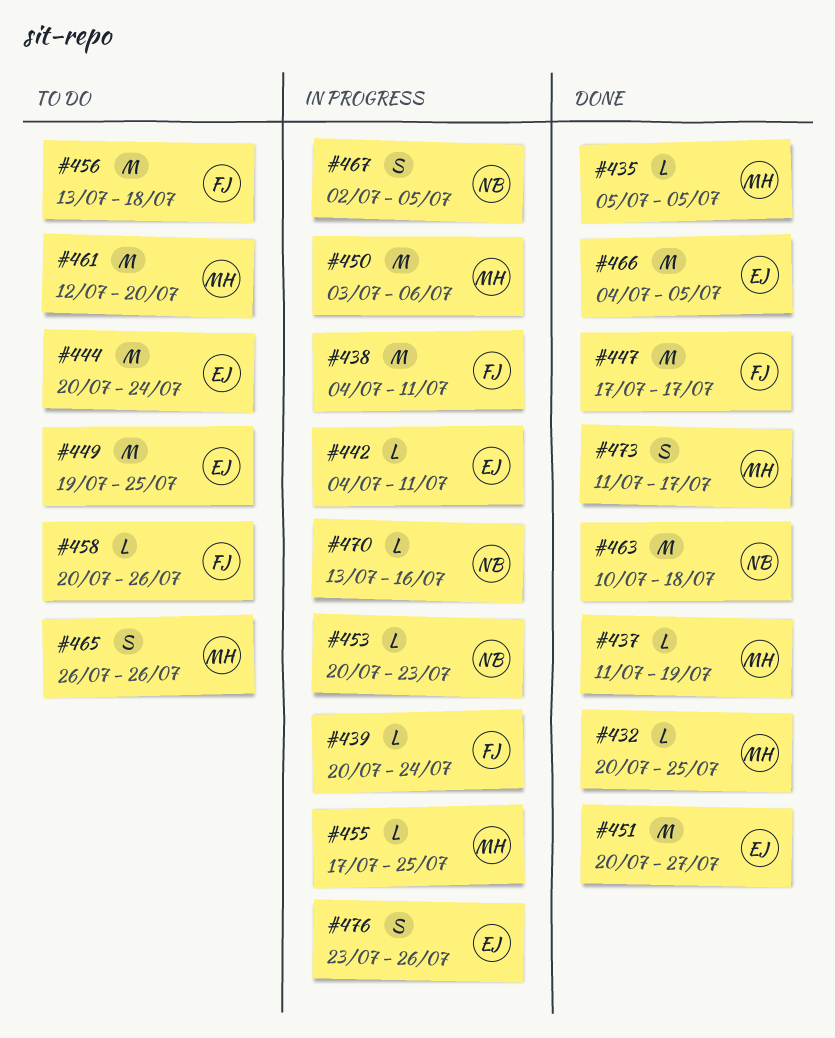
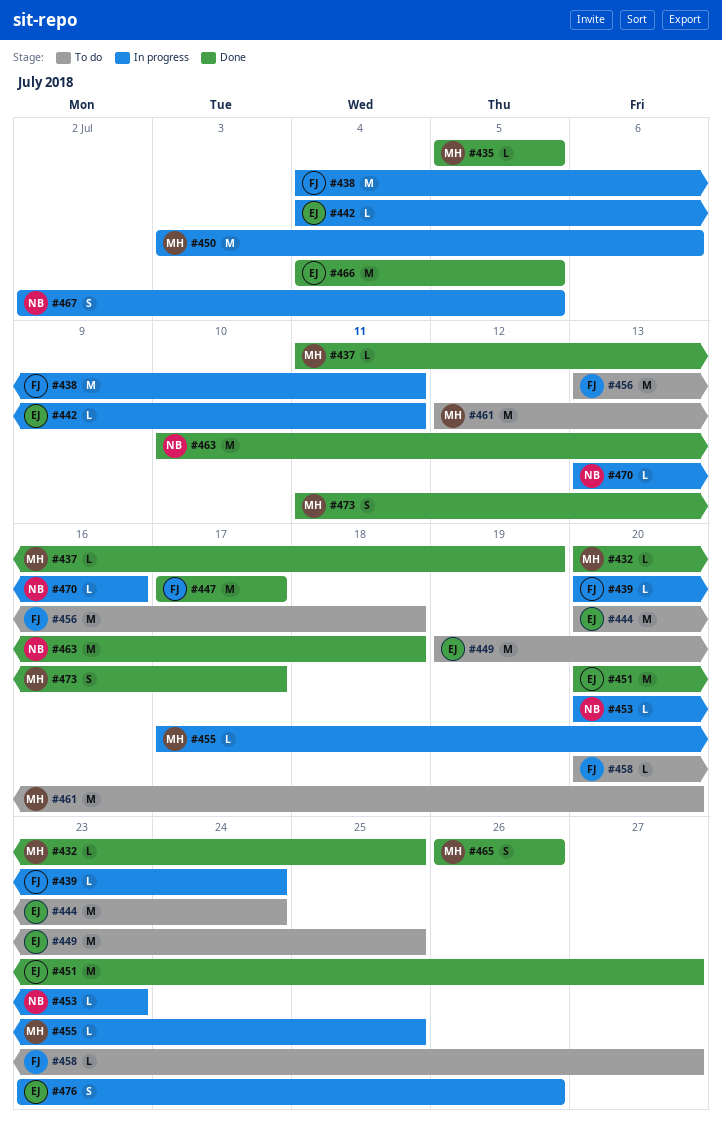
#458, due: Jul 26 -> Jul 27
#465, status: To do -> Done

